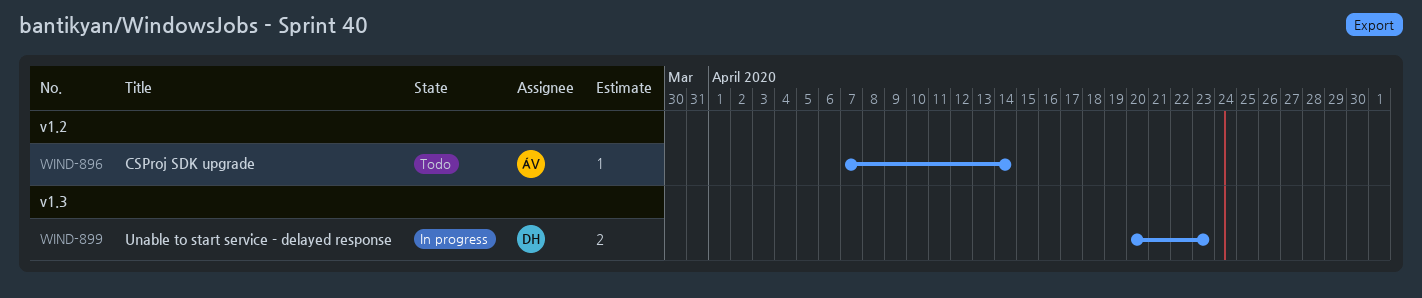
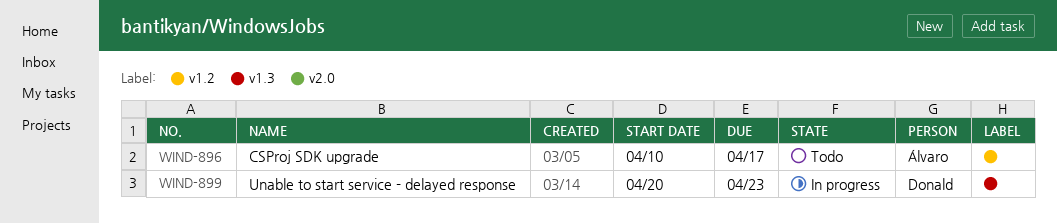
WIND-896, start: Apr 7 -> Apr 10
WIND-896, due: Apr 14 -> Apr 17

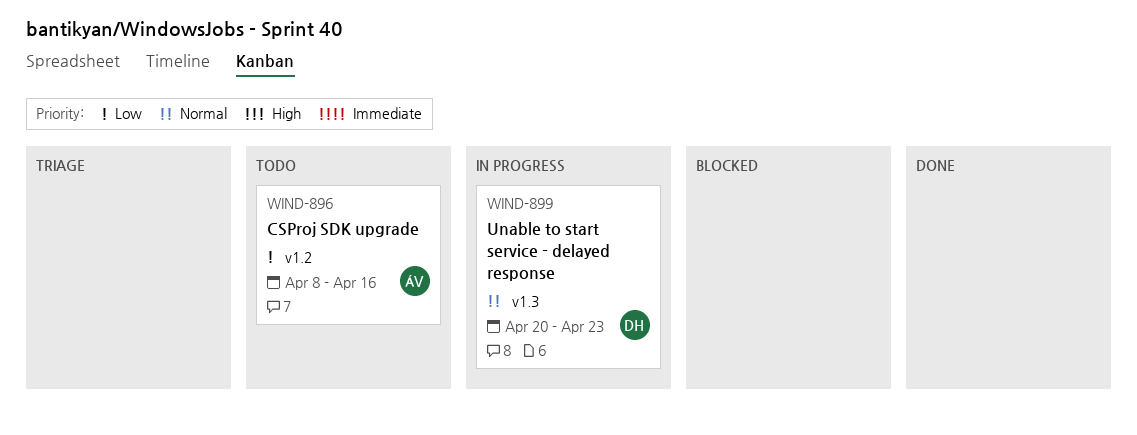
WIND-896, start: Apr 10 -> Apr 8
WIND-896, due: Apr 17 -> Apr 16

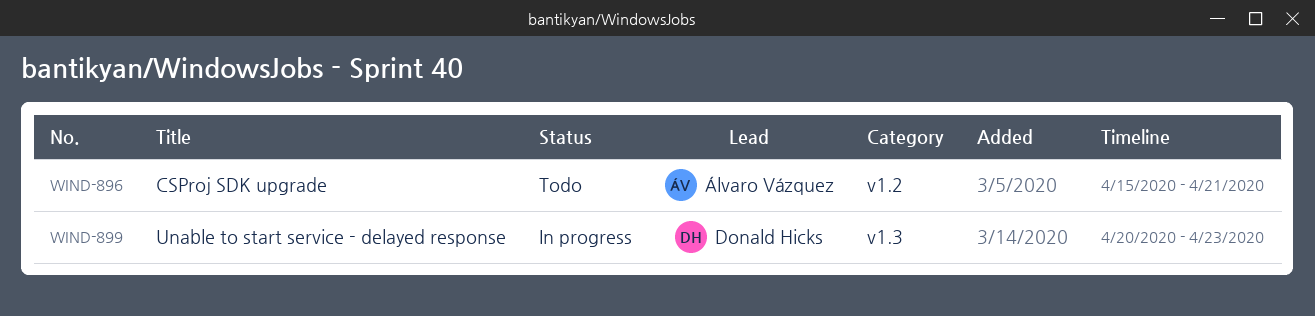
WIND-896, start: Apr 8 -> Apr 15
WIND-896, due: Apr 16 -> Apr 21

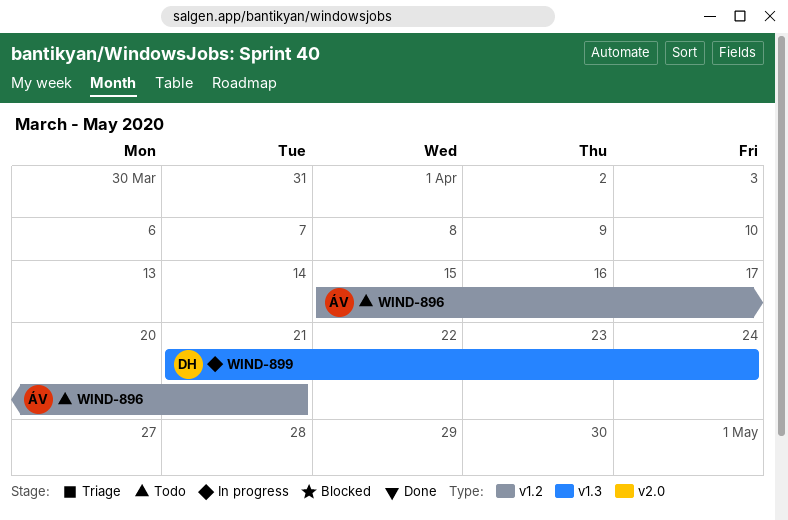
WIND-899, start: Apr 20 -> Apr 21
WIND-899, due: Apr 23 -> Apr 24

